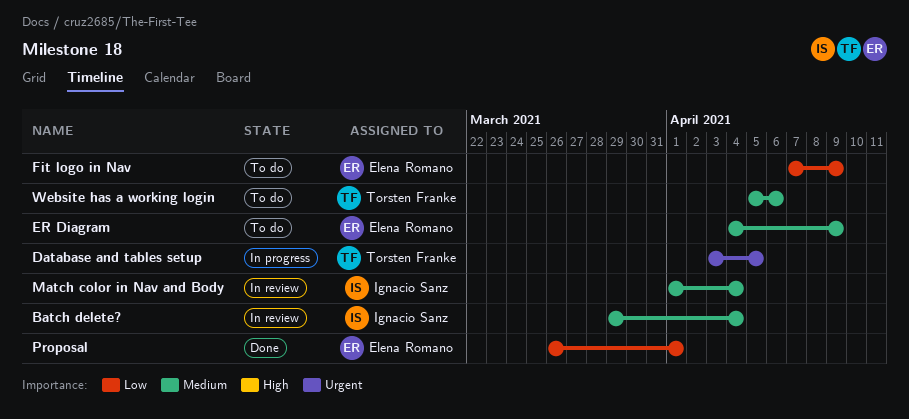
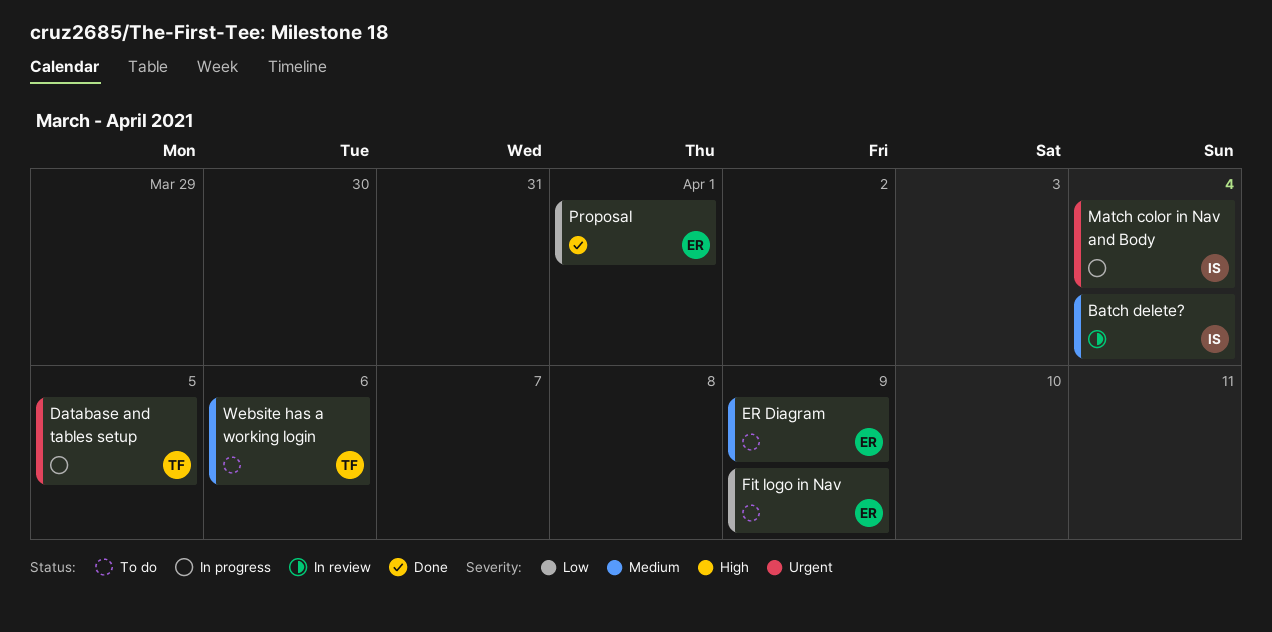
Match color in Nav and Body, status: In review -> In progress
Match color in Nav and Body, priority: Medium -> Urgent

